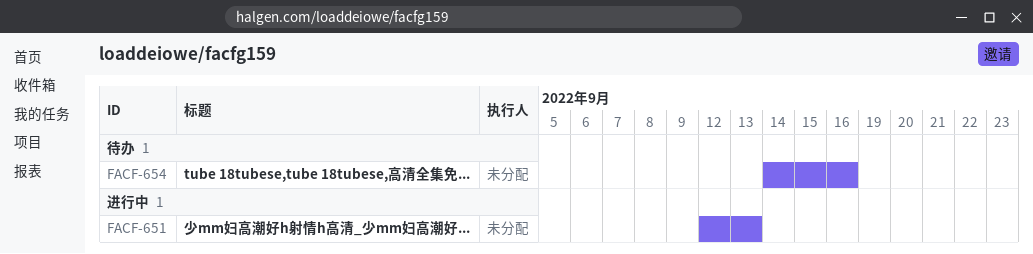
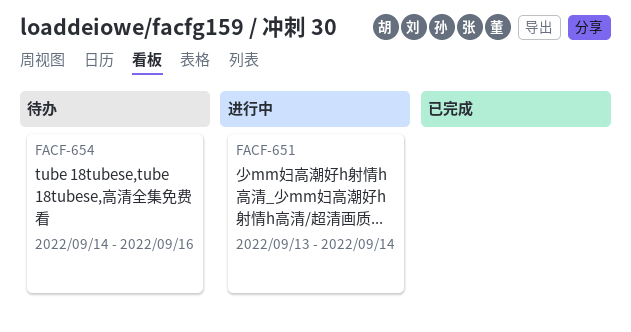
FACF-651, start: Sep 12 -> Sep 13
FACF-651, due: Sep 13 -> Sep 14

